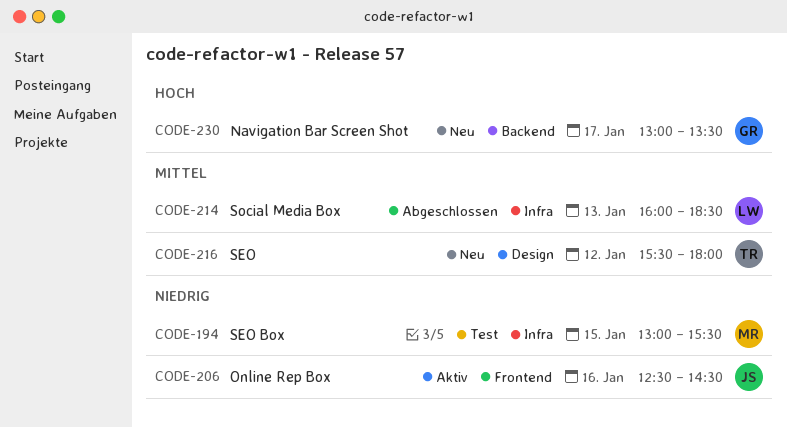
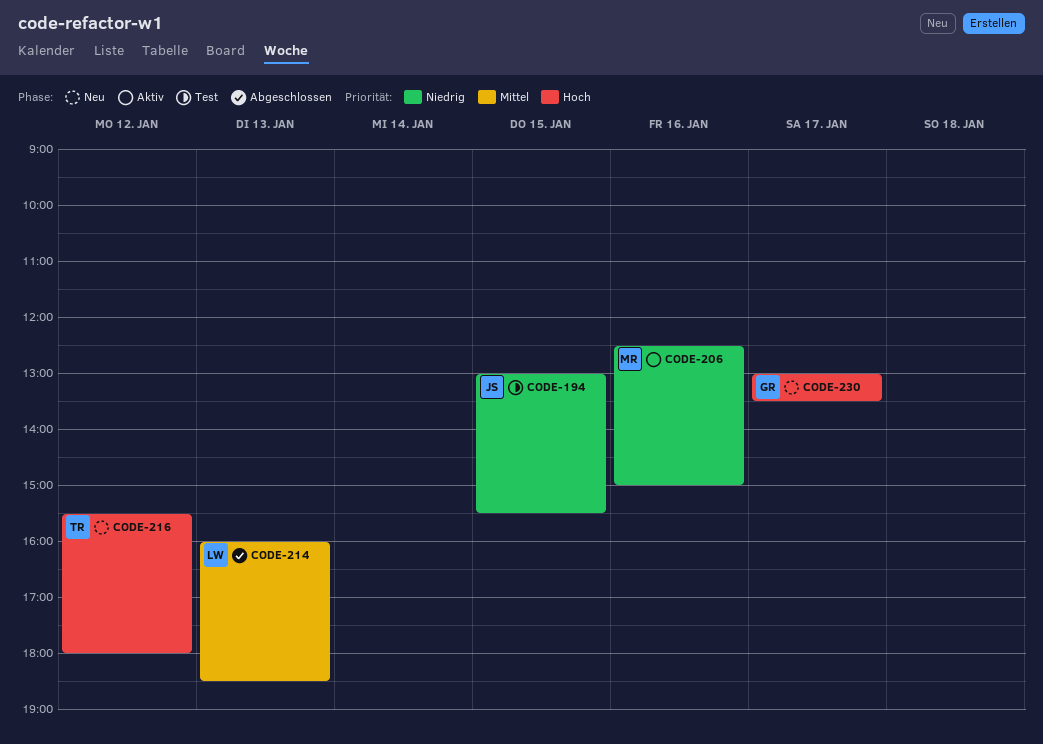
CODE-194, owner: MR -> JS
CODE-206, owner: JS -> MR
CODE-206, ends: 14:30 -> 15:00
CODE-216, priority: Mittel -> Hoch

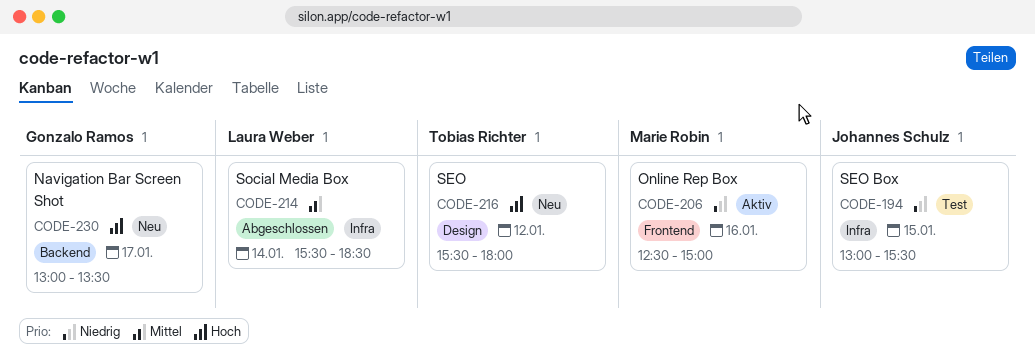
CODE-214, day: Jan 13 -> Jan 14
CODE-214, begins: 16:00 -> 15:30

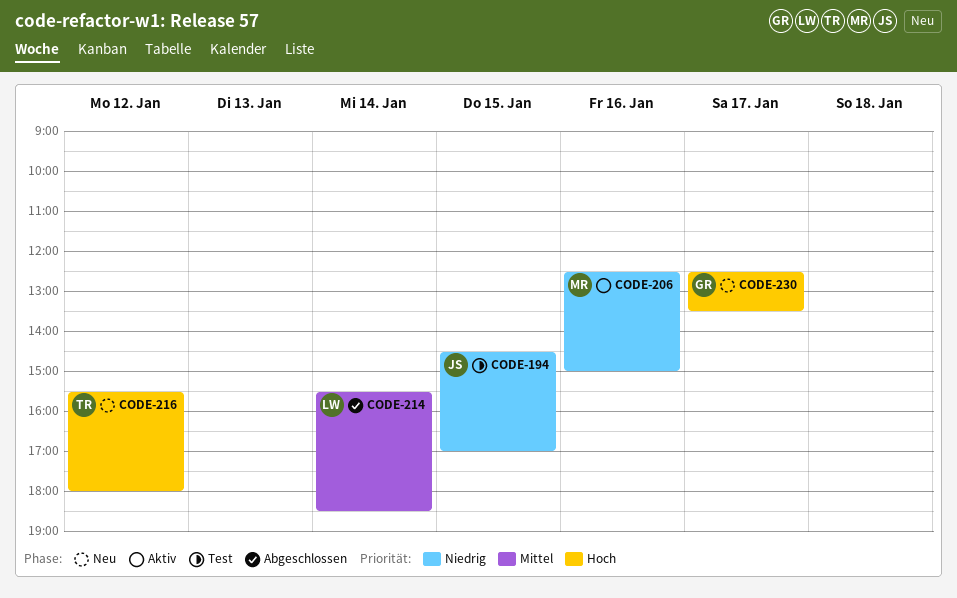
CODE-194, begins: 13:00 -> 14:30
CODE-194, ends: 15:30 -> 17:00
CODE-230, begins: 13:00 -> 12:30

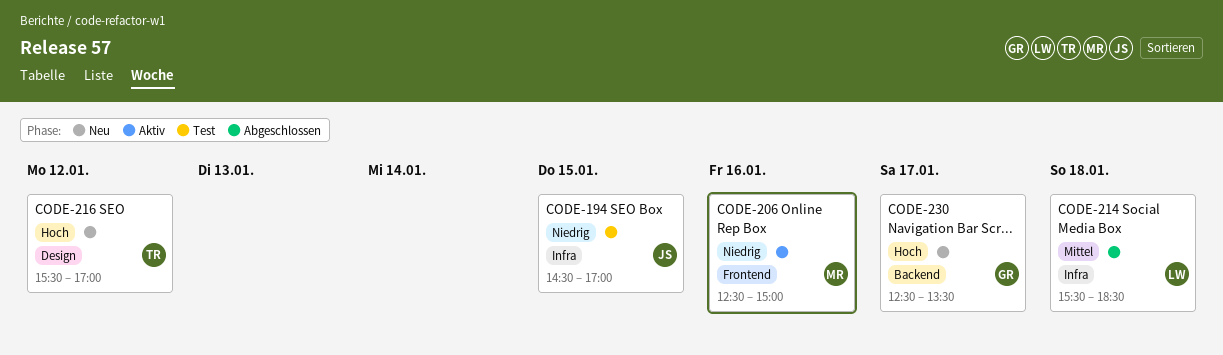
CODE-214, day: Jan 14 -> Jan 18
CODE-216, ends: 18:00 -> 17:00

